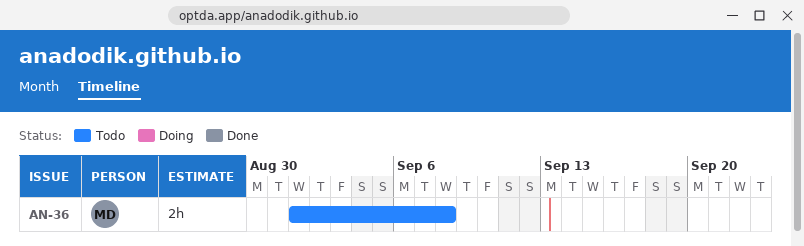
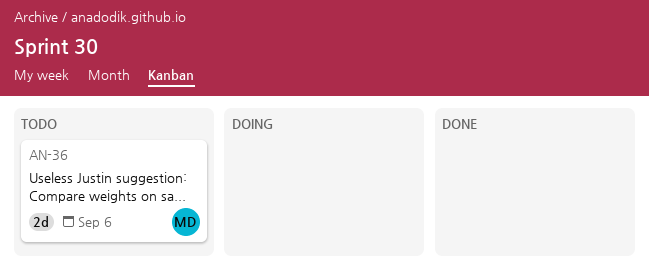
AN-36, estimate: 2h -> 2d
AN-36, due: Sep 8 -> Sep 6

